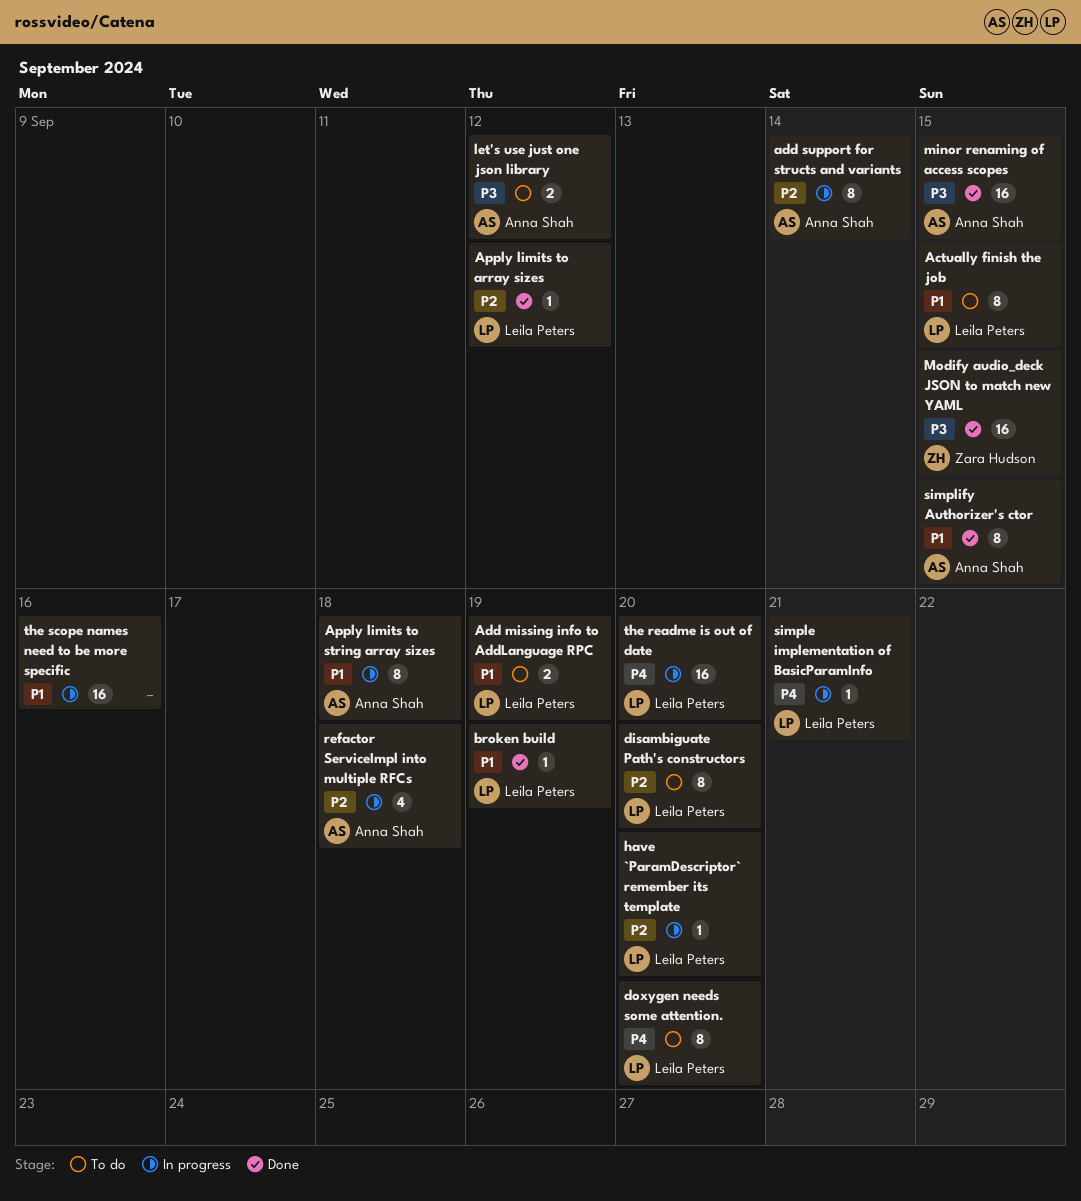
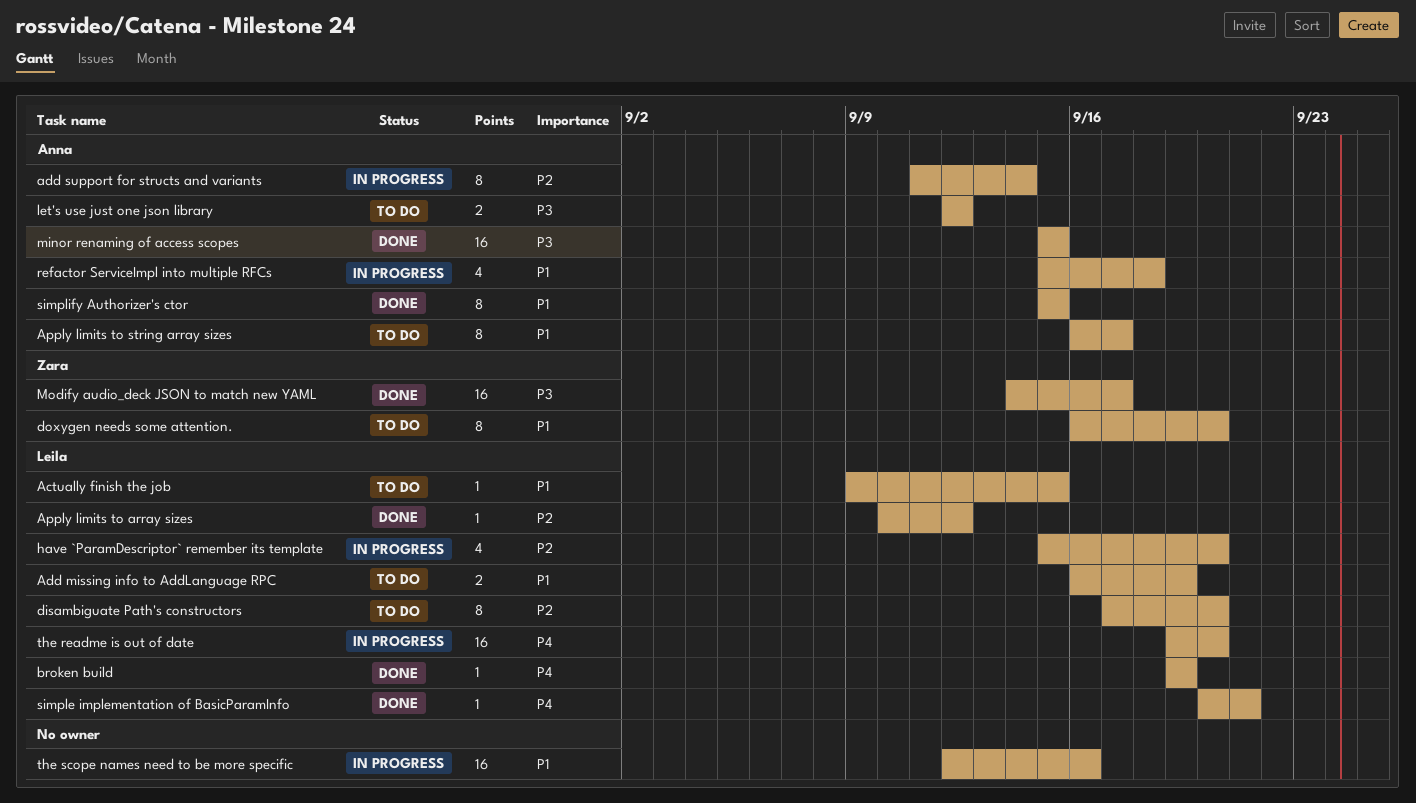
Actually finish the job, estimate: 8 -> 1
Apply limits to string array sizes, status: In progress -> To do
Apply limits to string array sizes, due: Sep 18 -> Sep 17
broken build, priority: P1 -> P4
doxygen needs some attention., owner: Leila Peters -> Zara Hudson
doxygen needs some attention., priority: P4 -> P1
have `ParamDescriptor` remember its template, estimate: 1 -> 4
Modify audio_deck JSON to match new YAML, due: Sep 15 -> Sep 17
refactor ServiceImpl into multiple RFCs, priority: P2 -> P1
simple implementation of BasicParamInfo, status: In progress -> Done

